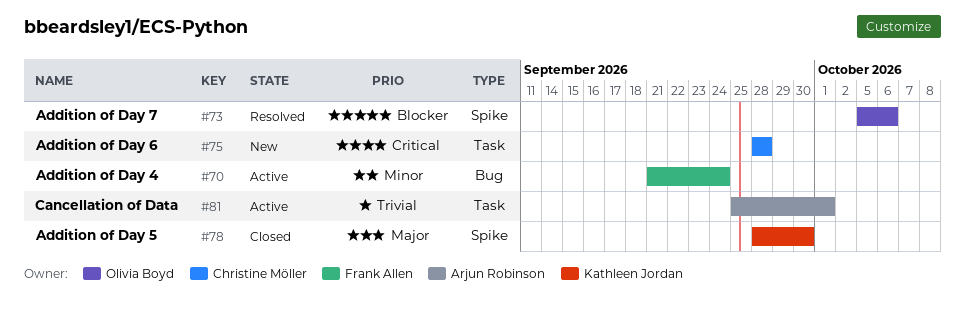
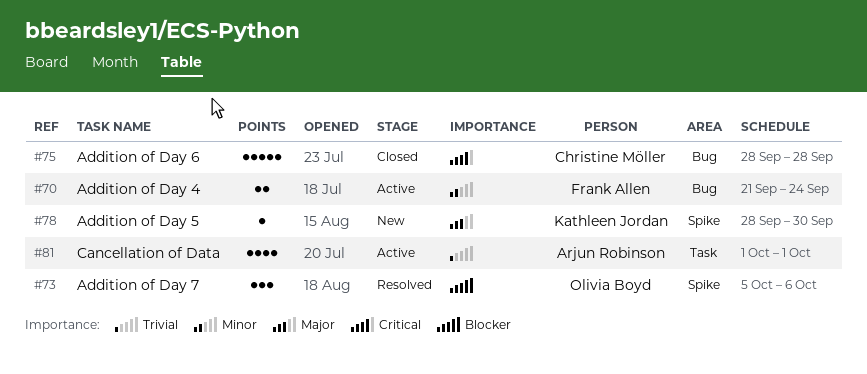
#75, status: New -> Closed
#75, label: Task -> Bug
#78, status: Closed -> New
#81, start: Sep 25 -> Oct 1

